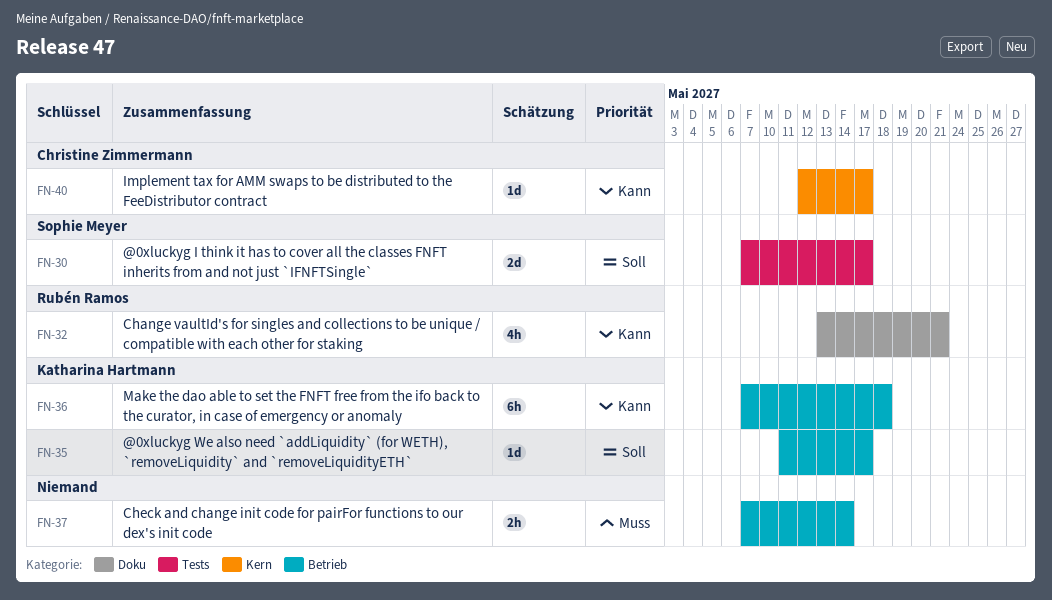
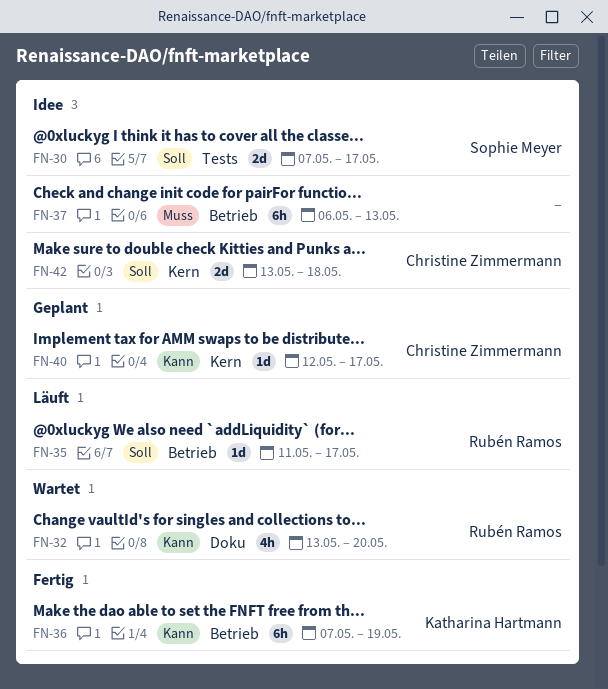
FN-32, due: May 21 -> May 20
FN-35, owner: Katharina Hartmann -> Rubén Ramos
FN-36, due: May 18 -> May 19
FN-37, estimate: 2h -> 6h
FN-37, start: May 7 -> May 6
FN-37, due: May 14 -> May 13
FN-42: none -> present

